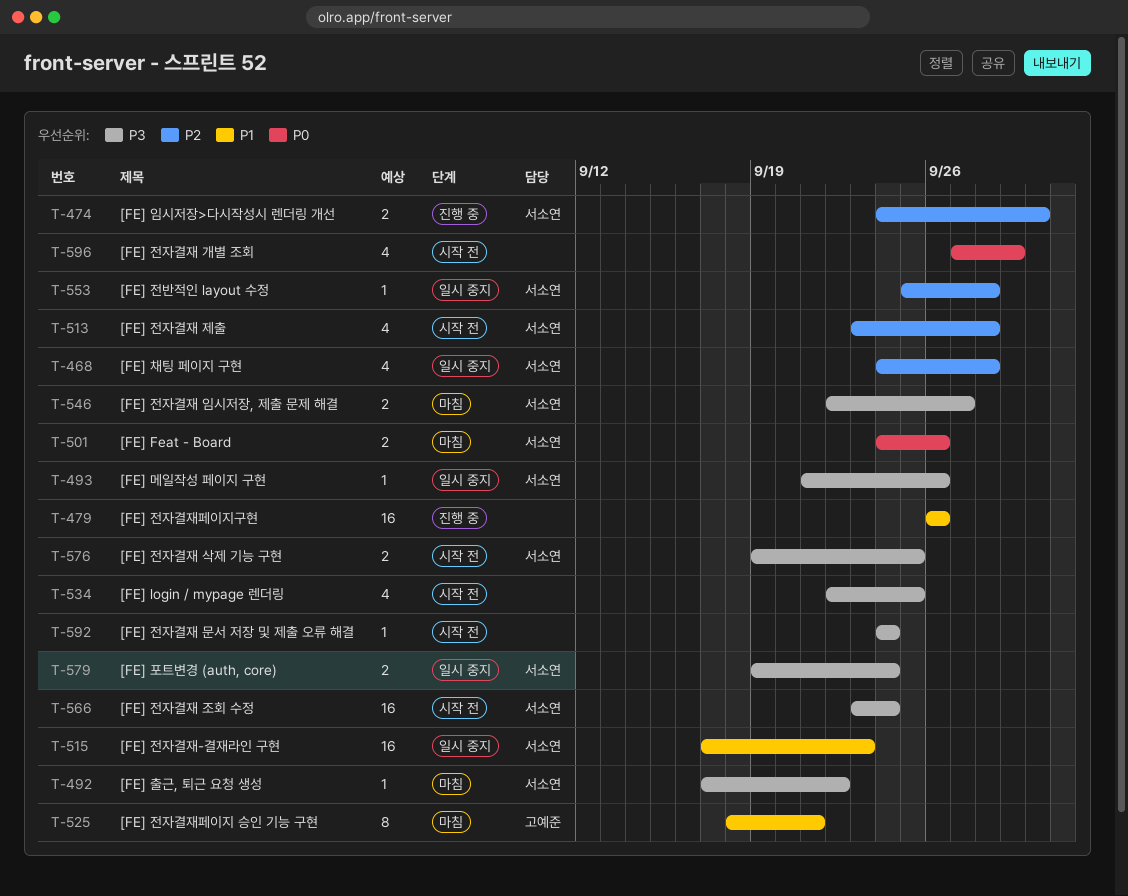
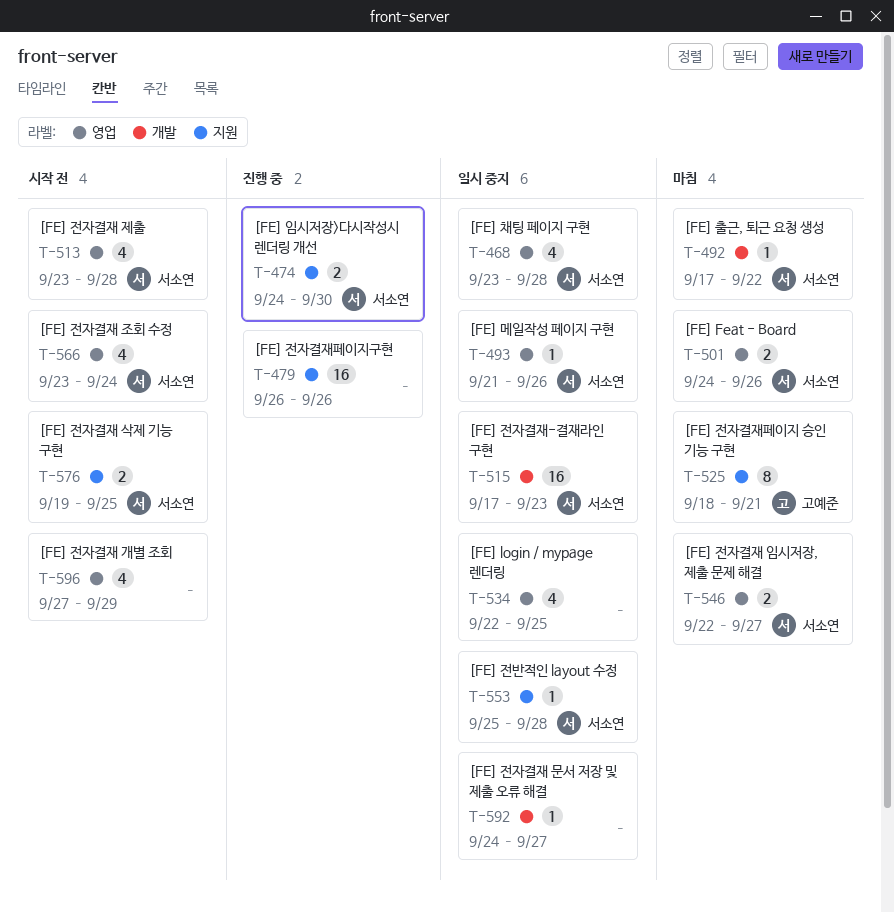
T-468, start: Sep 24 -> Sep 23
T-534, status: 시작 전 -> 일시 중지
T-566, estimate: 16 -> 4
T-579: present -> none
T-592, status: 시작 전 -> 일시 중지
T-592, due: Sep 24 -> Sep 27

